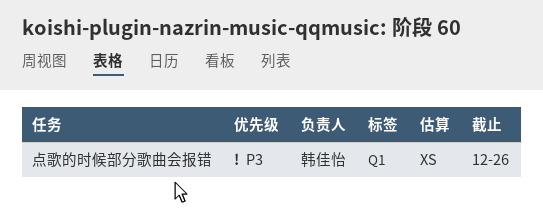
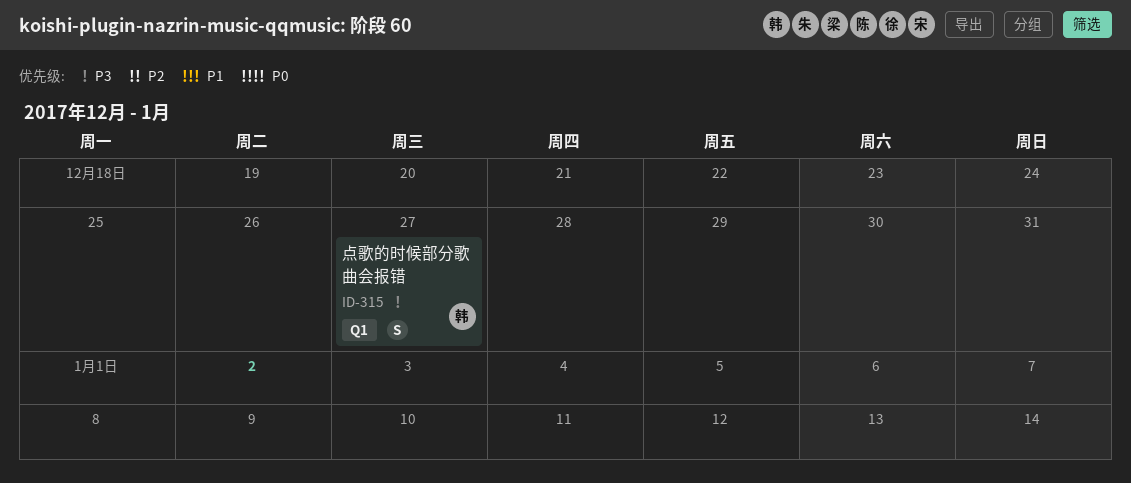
点歌的时候部分歌曲会报错, estimate: XS -> S
点歌的时候部分歌曲会报错, due: Dec 26 -> Dec 27

